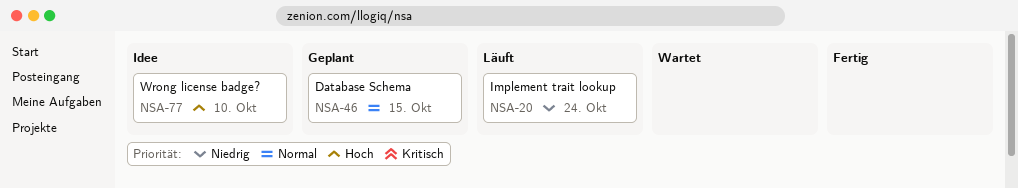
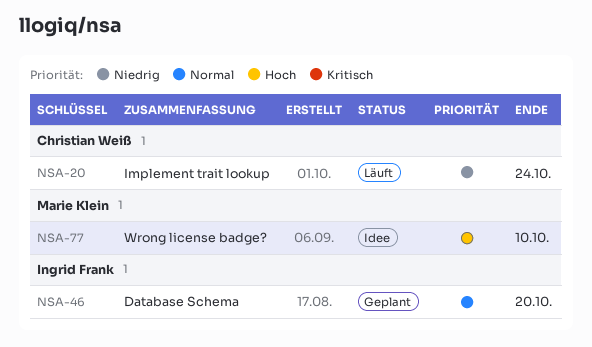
NSA-46, due: Oct 15 -> Oct 20

